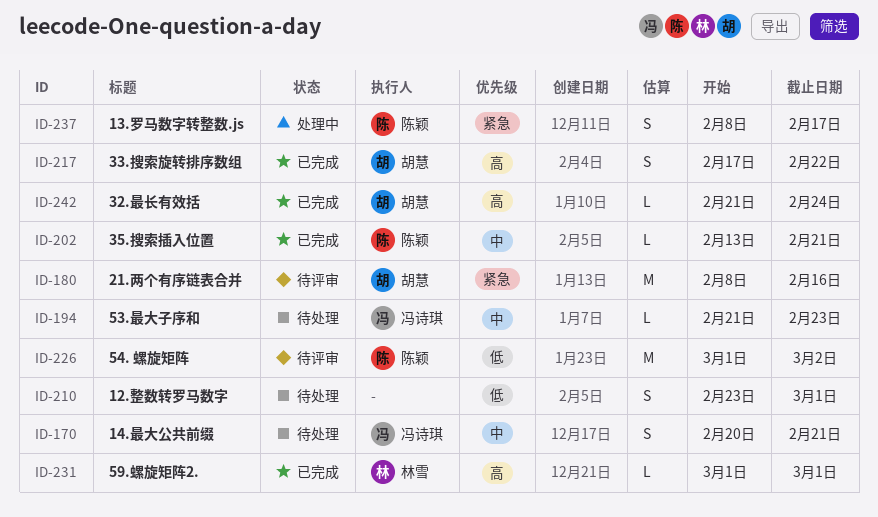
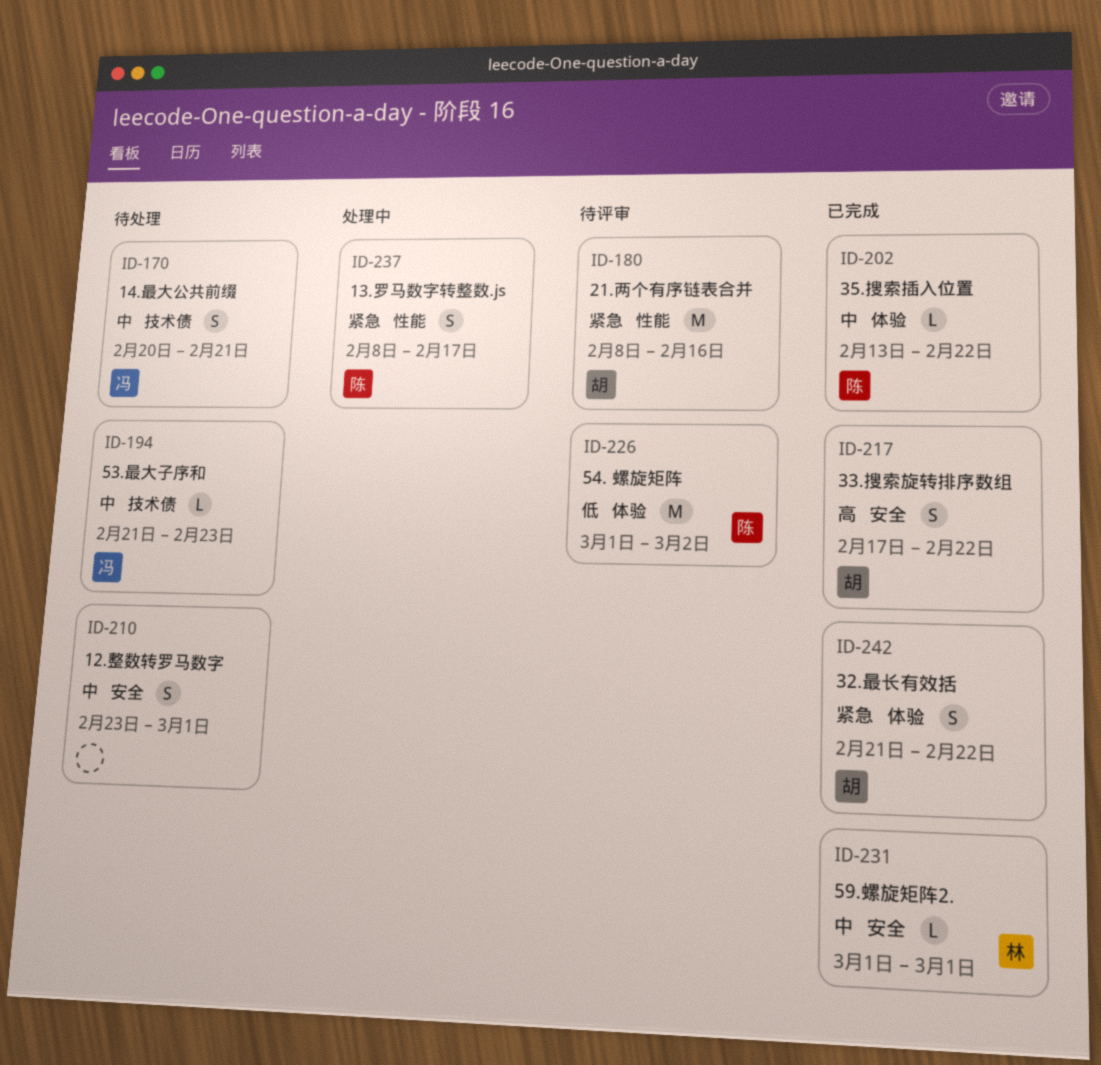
ID-202, due: Feb 21 -> Feb 22
ID-210, priority: 低 -> 中
ID-231, priority: 高 -> 中
ID-242, priority: 高 -> 紧急
ID-242, estimate: L -> S
ID-242, due: Feb 24 -> Feb 22

